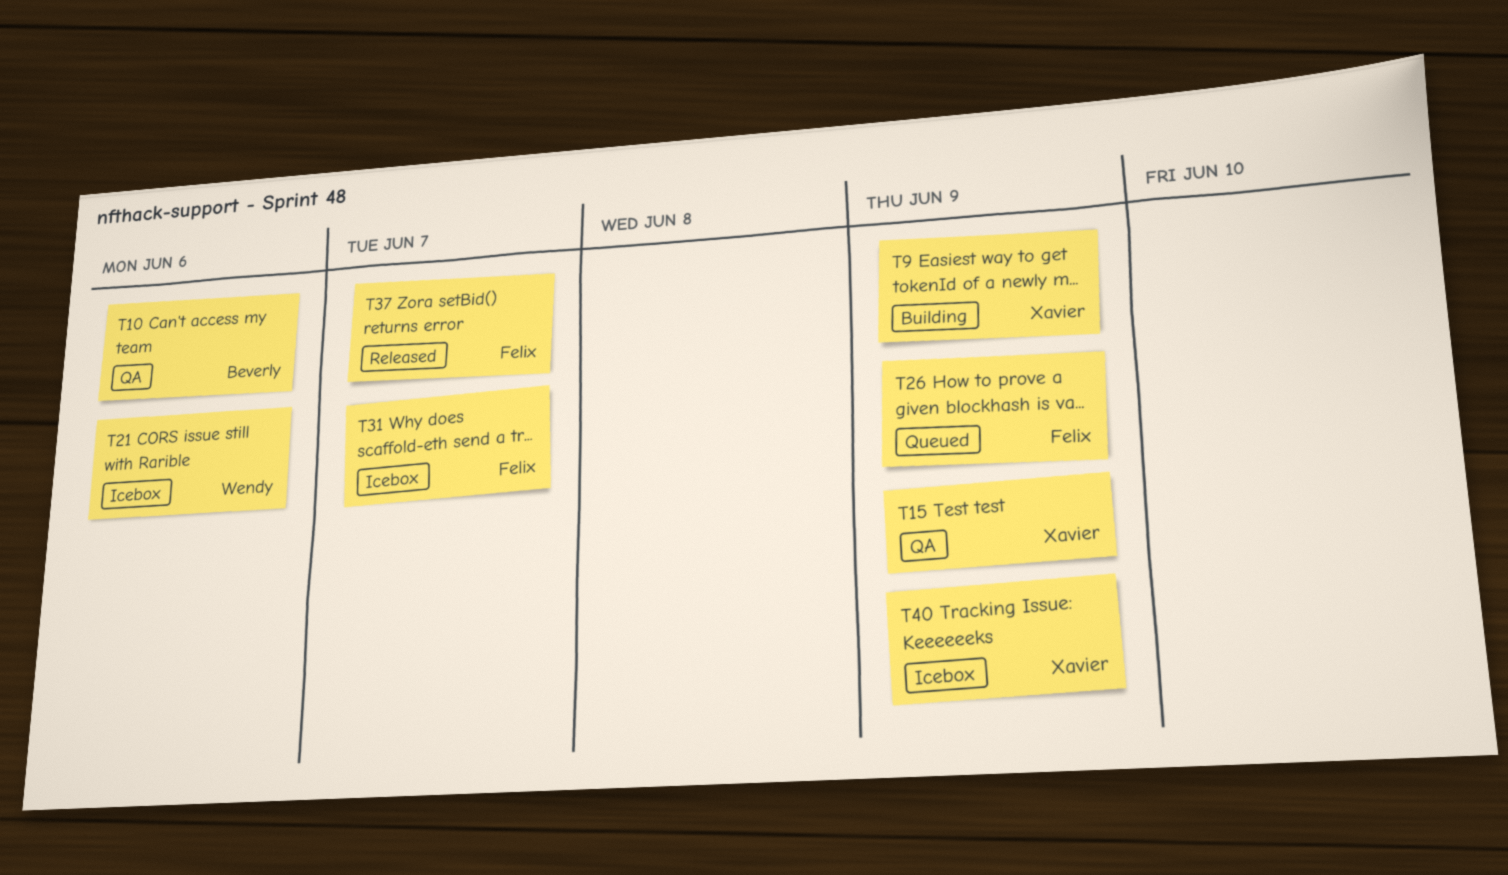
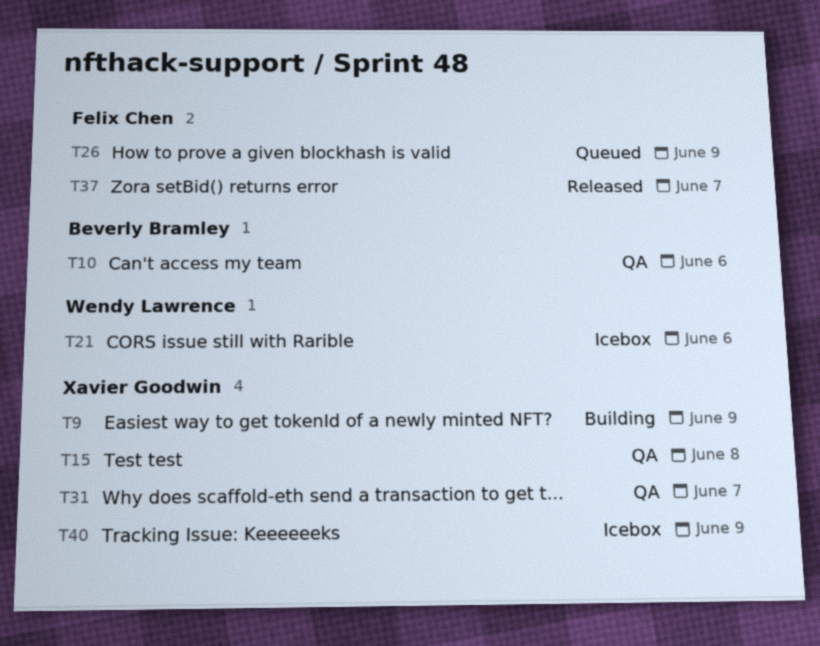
T15, due: Jun 9 -> Jun 8
T31, status: Icebox -> QA
T31, owner: Felix Chen -> Xavier Goodwin

